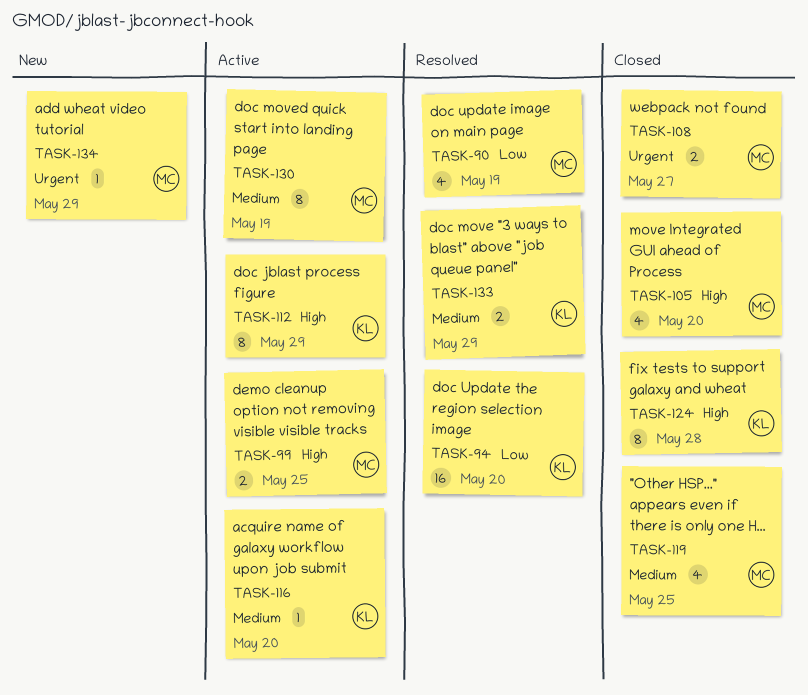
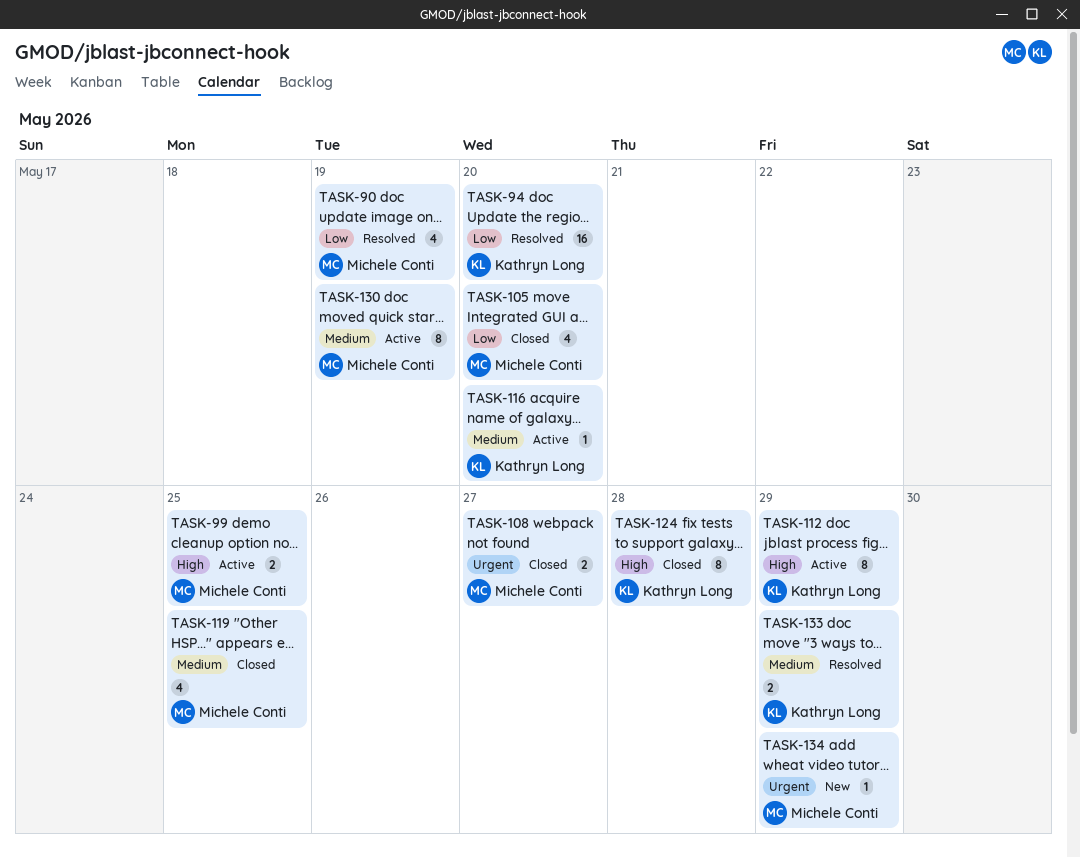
TASK-105, priority: High -> Low

